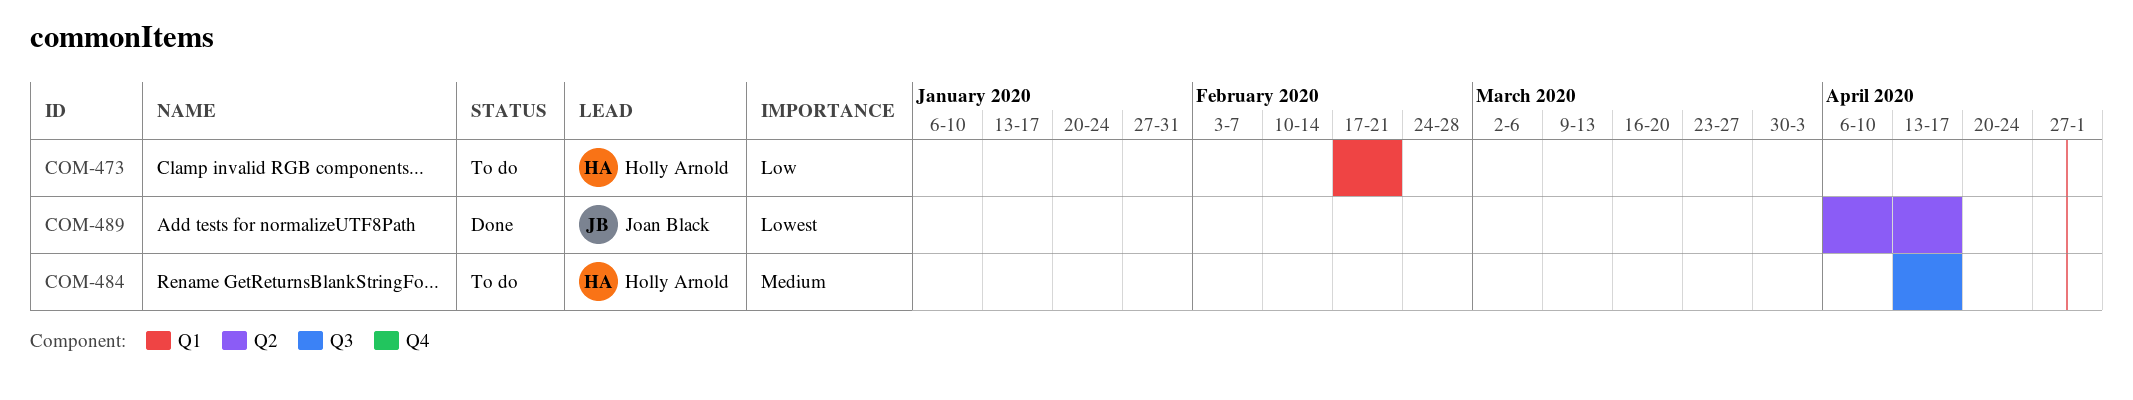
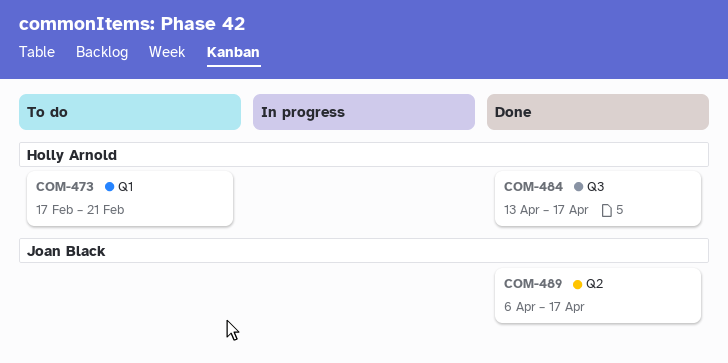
COM-484, status: To do -> Done

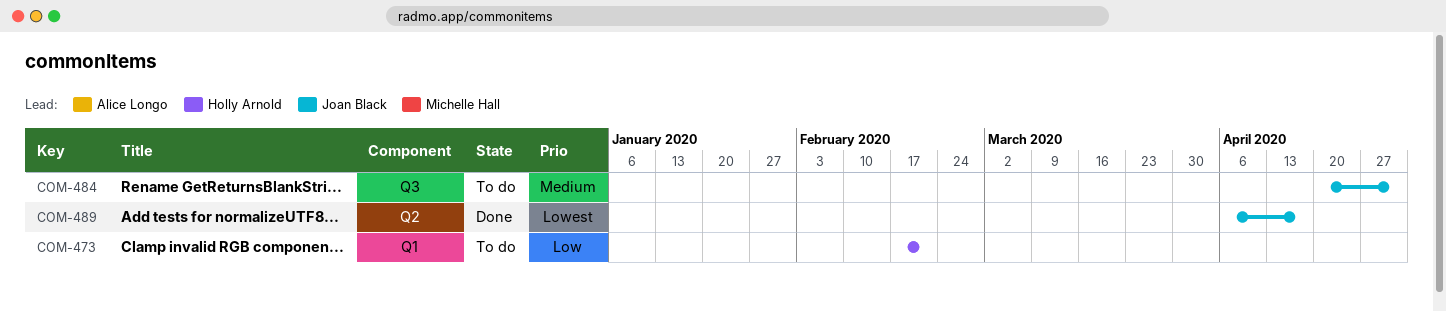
COM-484, status: Done -> To do
COM-484, owner: Holly Arnold -> Joan Black
COM-484, start: Apr 13 -> Apr 20
COM-484, due: Apr 17 -> May 1

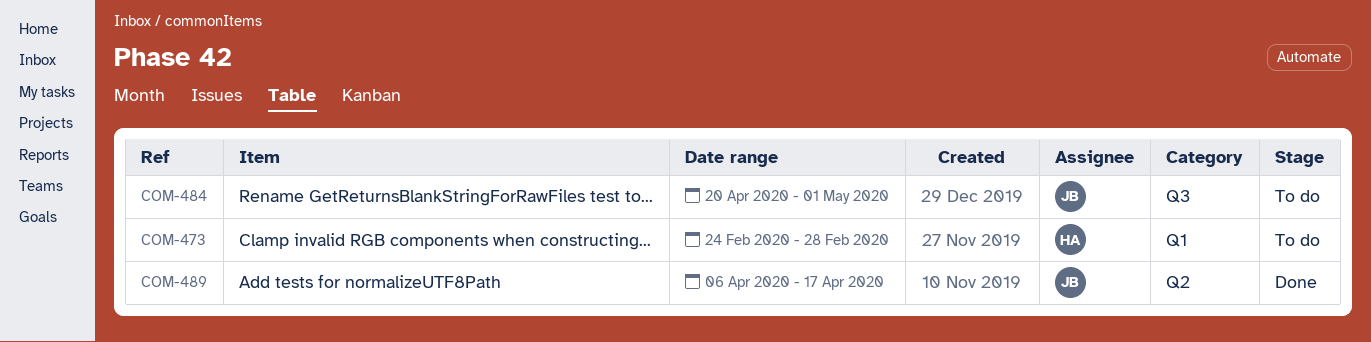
COM-473, start: Feb 17 -> Feb 24
COM-473, due: Feb 21 -> Feb 28

